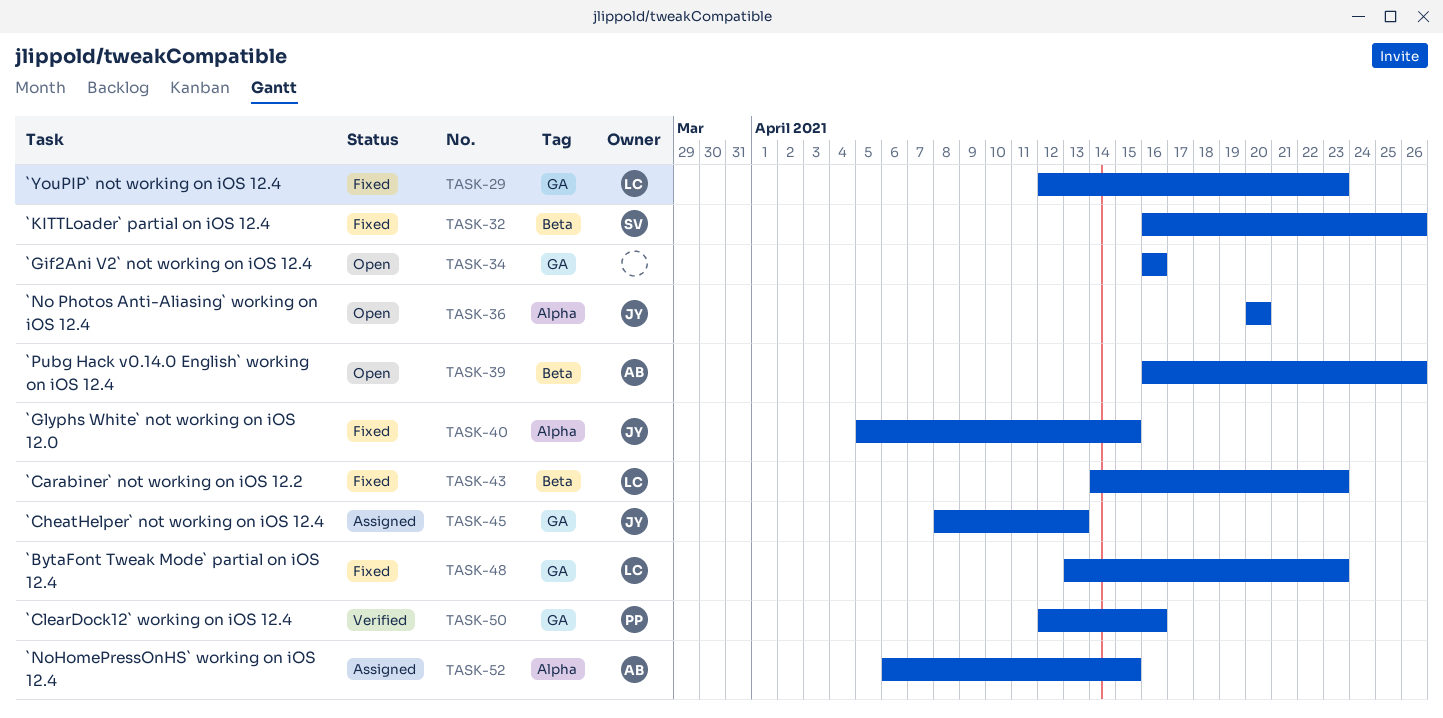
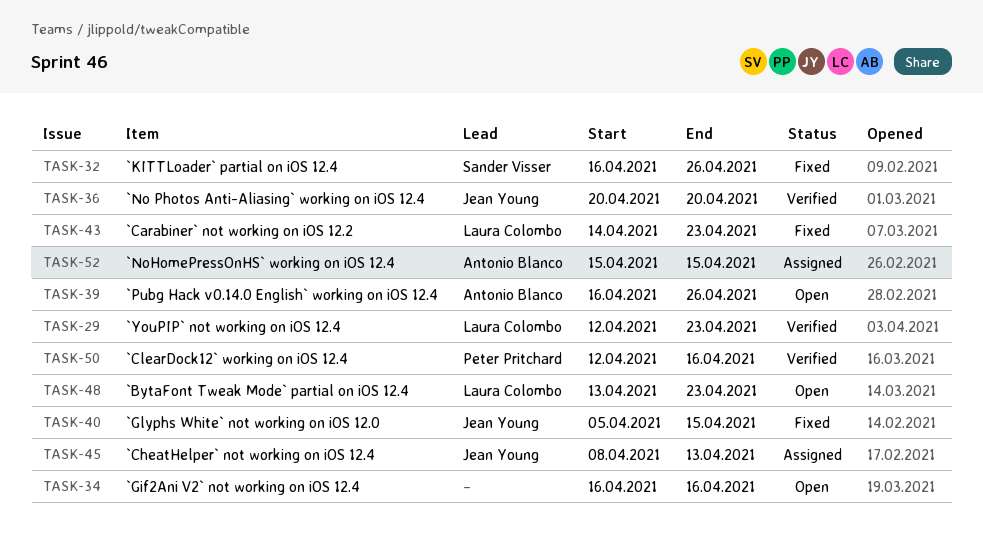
TASK-29, status: Fixed -> Verified
TASK-36, status: Open -> Verified
TASK-48, status: Fixed -> Open
TASK-52, start: Apr 6 -> Apr 15

